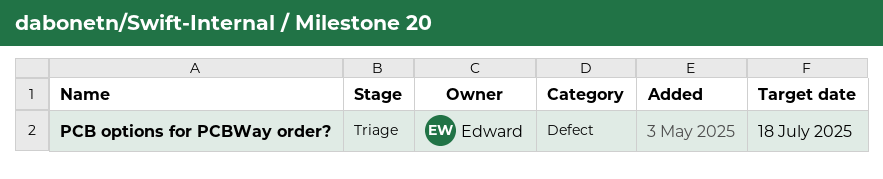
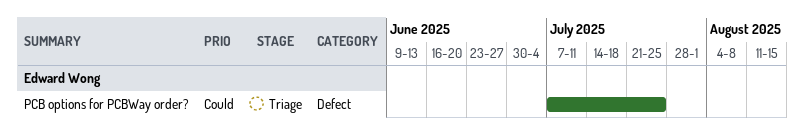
PCB options for PCBWay order?, due: Jul 18 -> Jul 25

